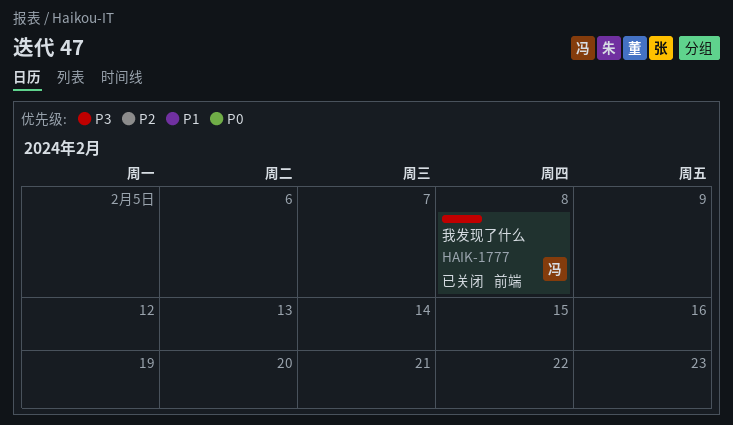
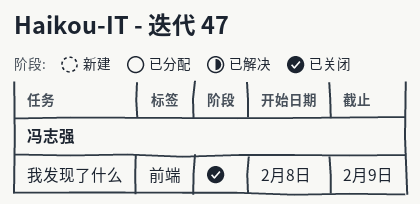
我发现了什么, due: Feb 8 -> Feb 9

